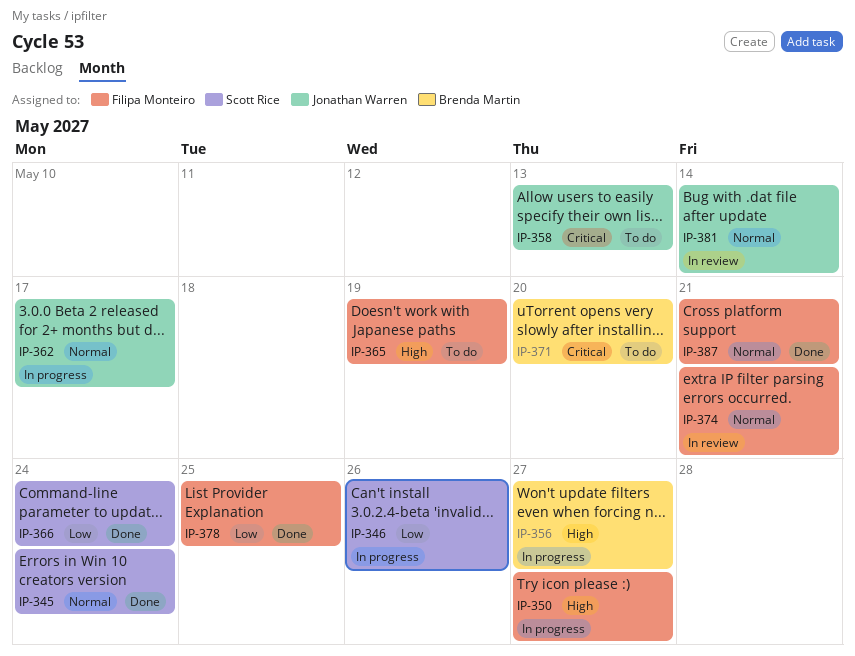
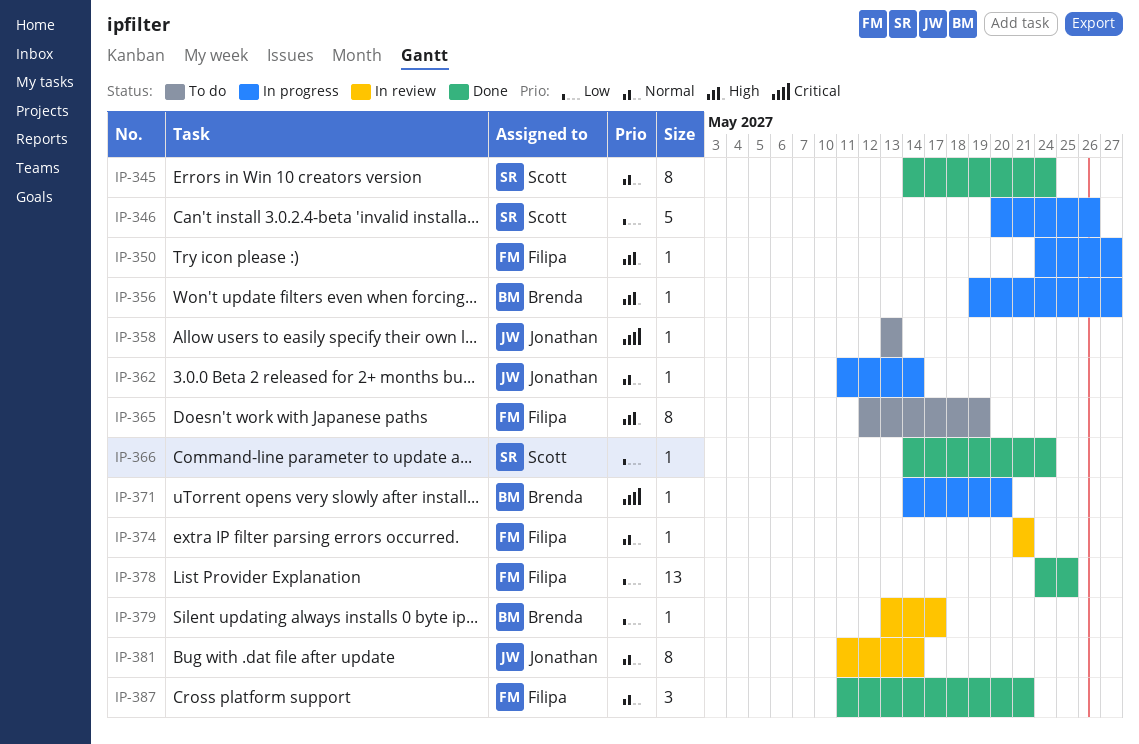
IP-362, due: May 17 -> May 14
IP-371, status: To do -> In progress
IP-379: none -> present

